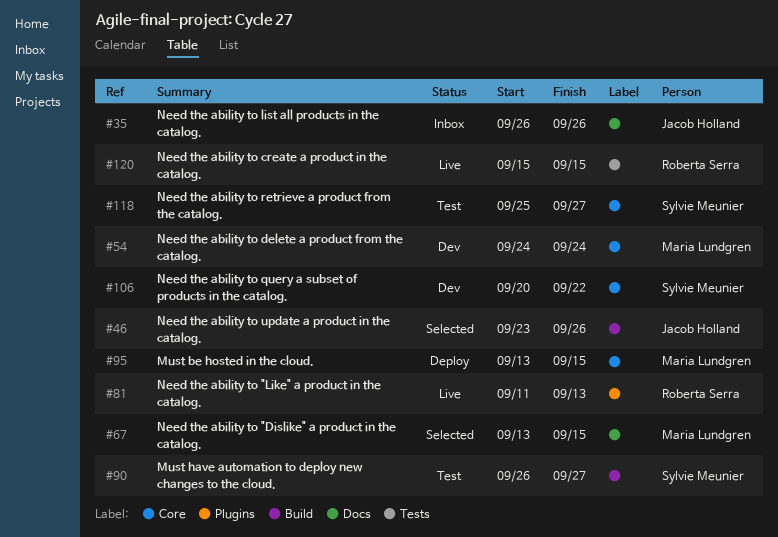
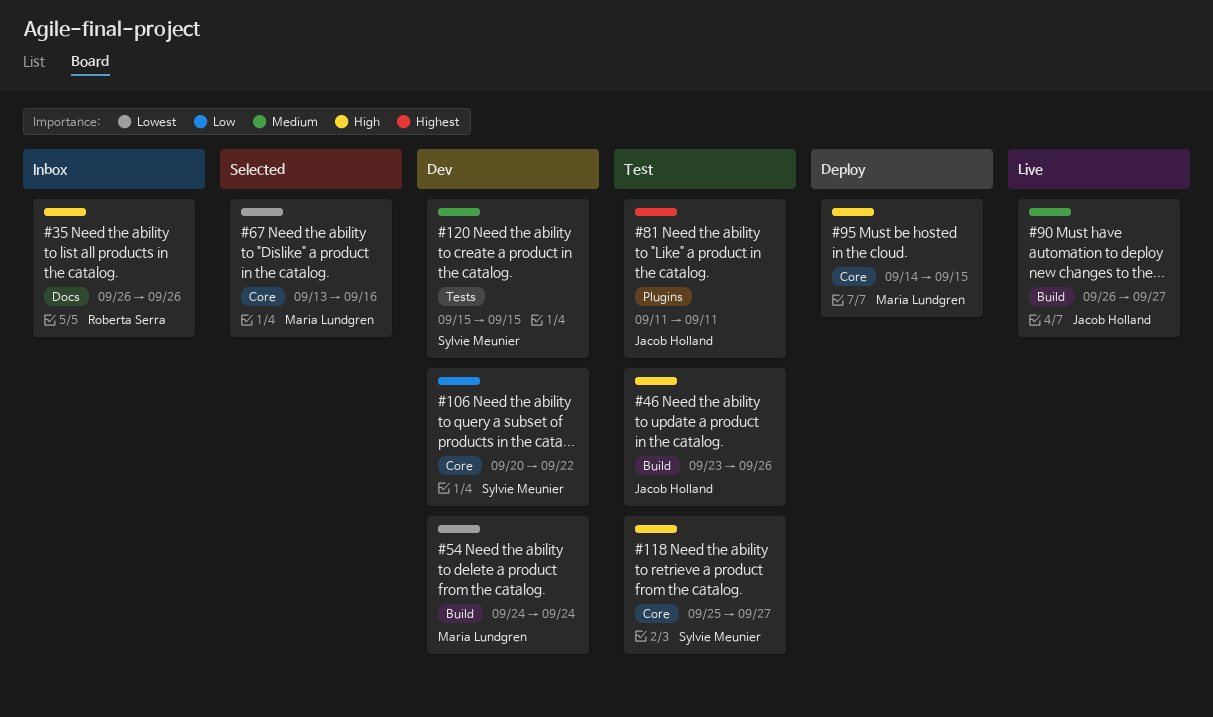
#35, owner: Jacob Holland -> Roberta Serra
#46, status: Selected -> Test
#54, label: Core -> Build
#67, label: Docs -> Core
#67, due: Sep 15 -> Sep 16
#81, status: Live -> Test
#81, owner: Roberta Serra -> Jacob Holland
#81, due: Sep 13 -> Sep 11
#90, status: Test -> Live
#90, owner: Sylvie Meunier -> Jacob Holland
#95, start: Sep 13 -> Sep 14
#120, status: Live -> Dev
#120, owner: Roberta Serra -> Sylvie Meunier

